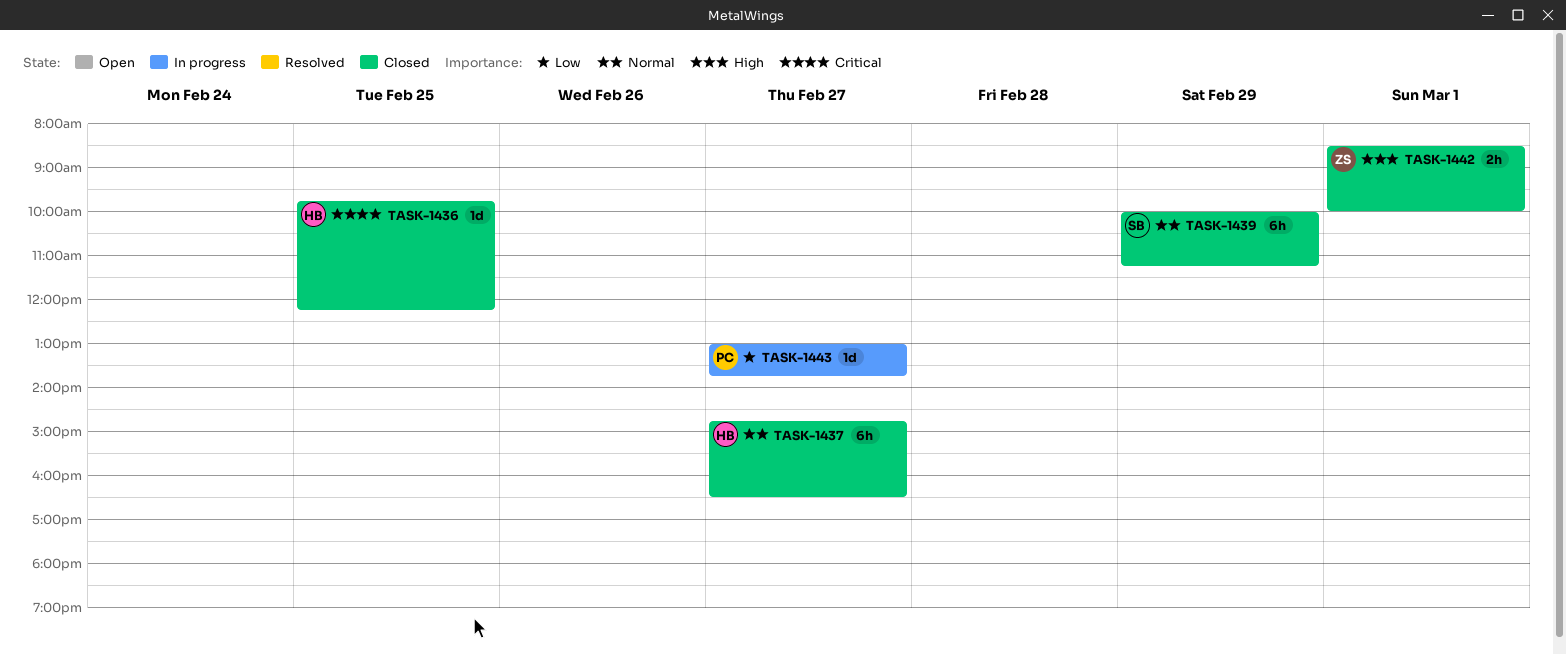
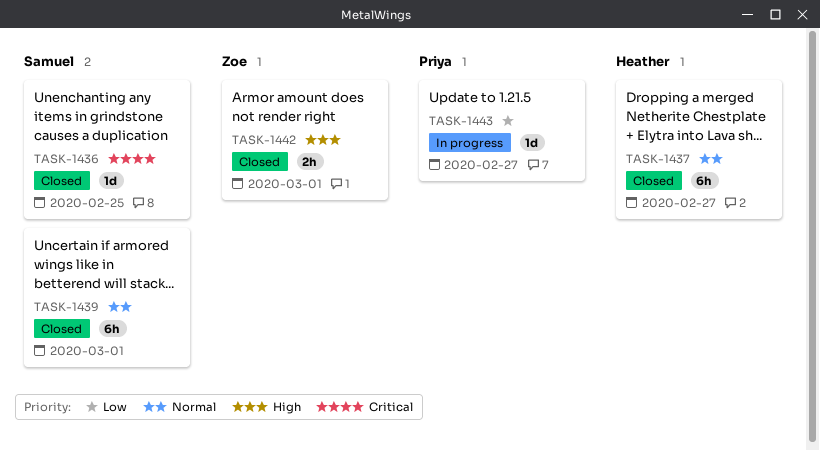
TASK-1436, owner: Heather -> Samuel
TASK-1439, day: Feb 29 -> Mar 1

